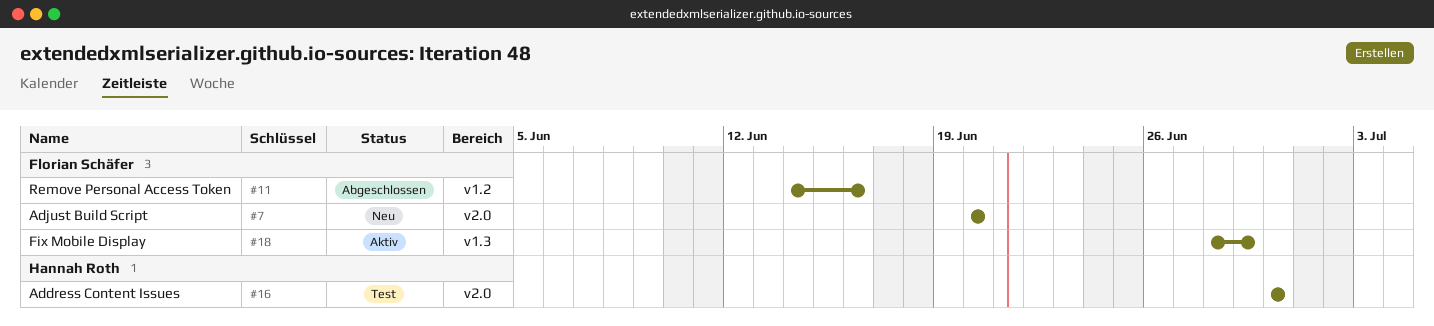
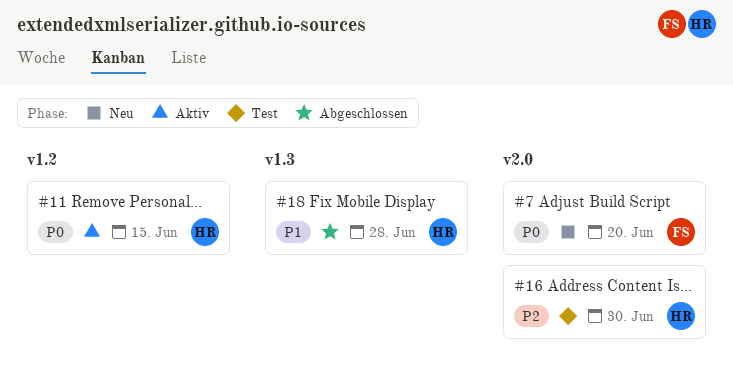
#11, status: Abgeschlossen -> Aktiv
#11, owner: Florian Schäfer -> Hannah Roth
#11, due: Jun 16 -> Jun 15
#18, status: Aktiv -> Abgeschlossen
#18, owner: Florian Schäfer -> Hannah Roth
#18, due: Jun 29 -> Jun 28

